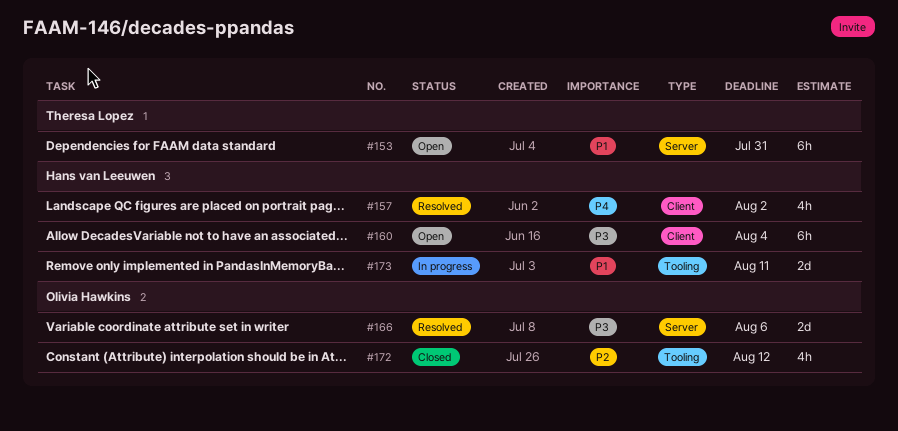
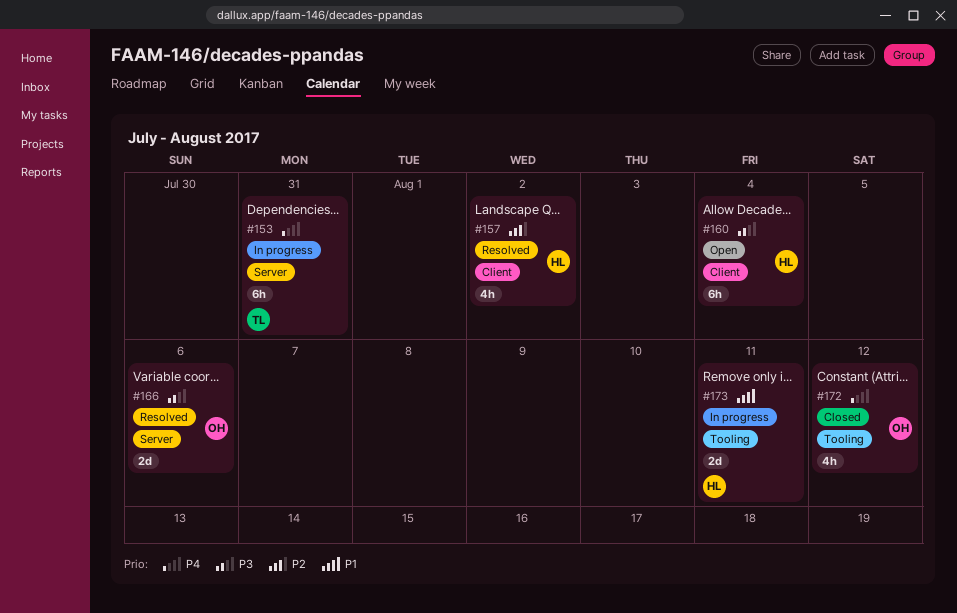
#153, status: Open -> In progress
#153, priority: P1 -> P4
#157, priority: P4 -> P2
#172, priority: P2 -> P4

